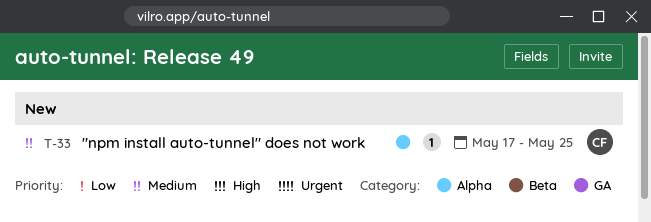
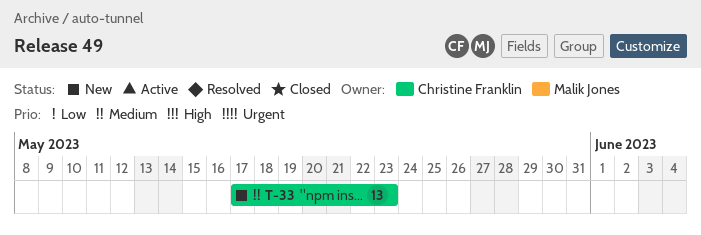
T-33, estimate: 1 -> 13
T-33, due: May 25 -> May 23

